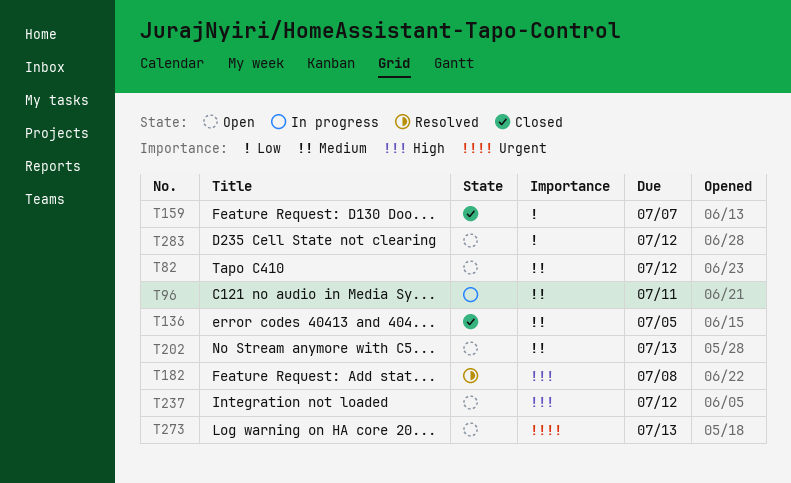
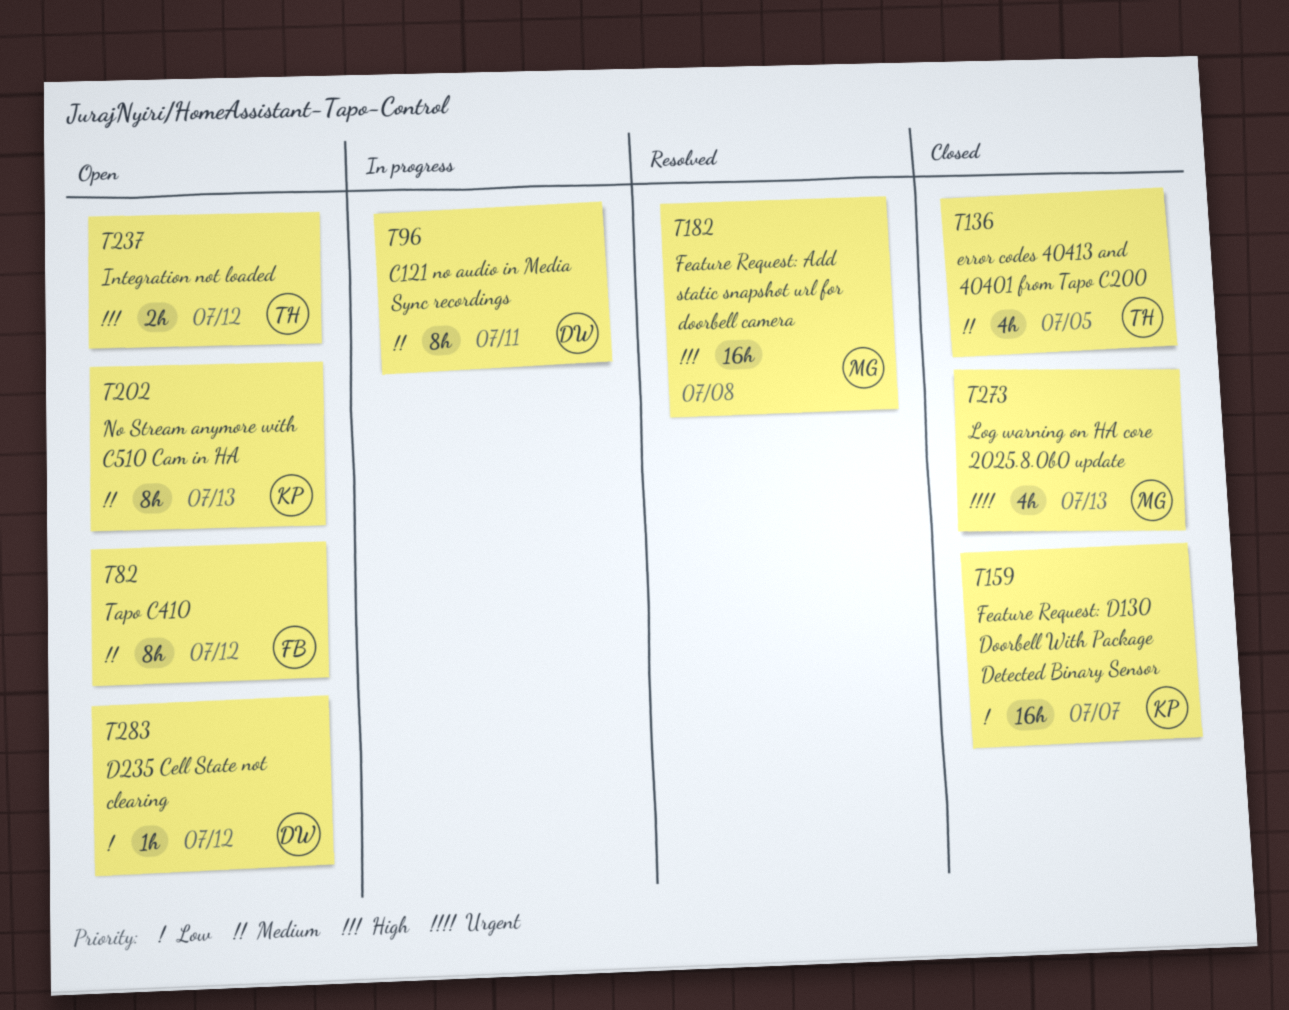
T273, status: Open -> Closed

